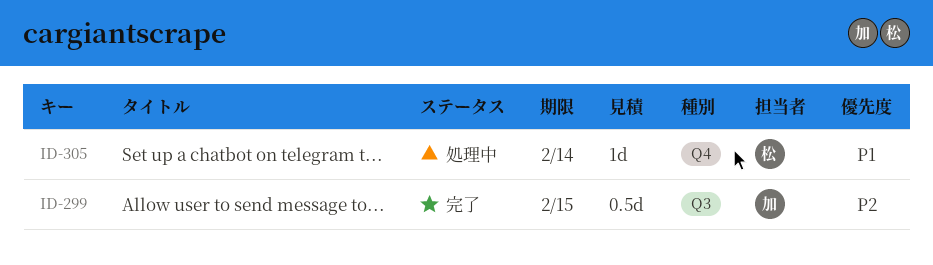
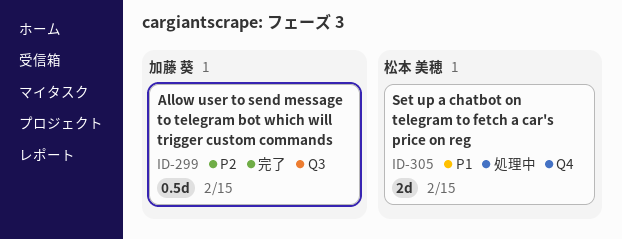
ID-305, estimate: 1d -> 2d
ID-305, due: Feb 14 -> Feb 15

